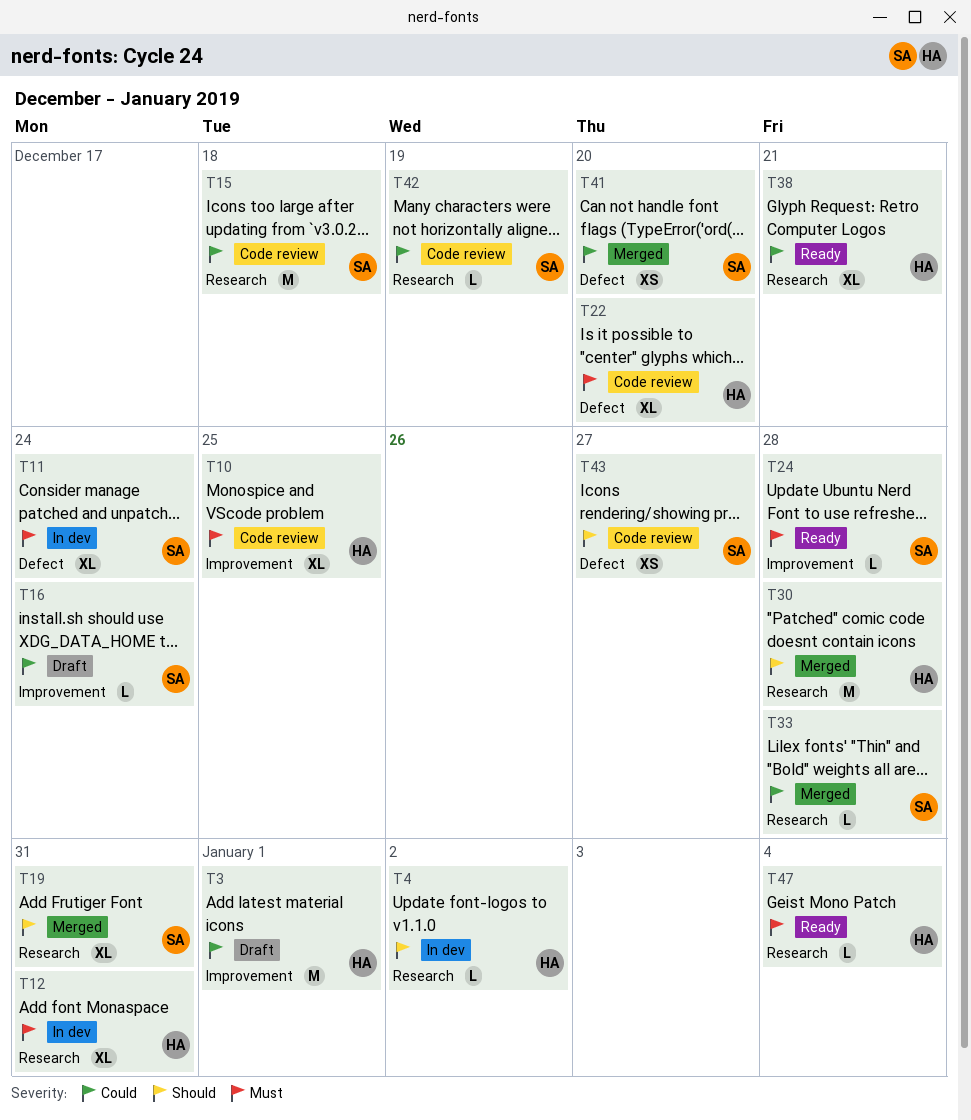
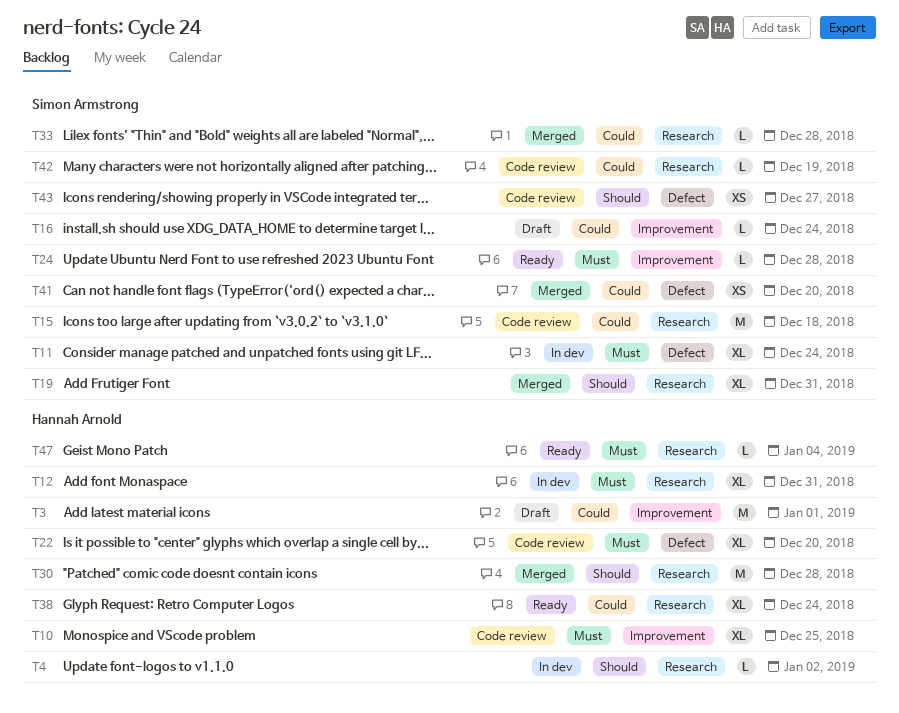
T38, due: Dec 21 -> Dec 24

